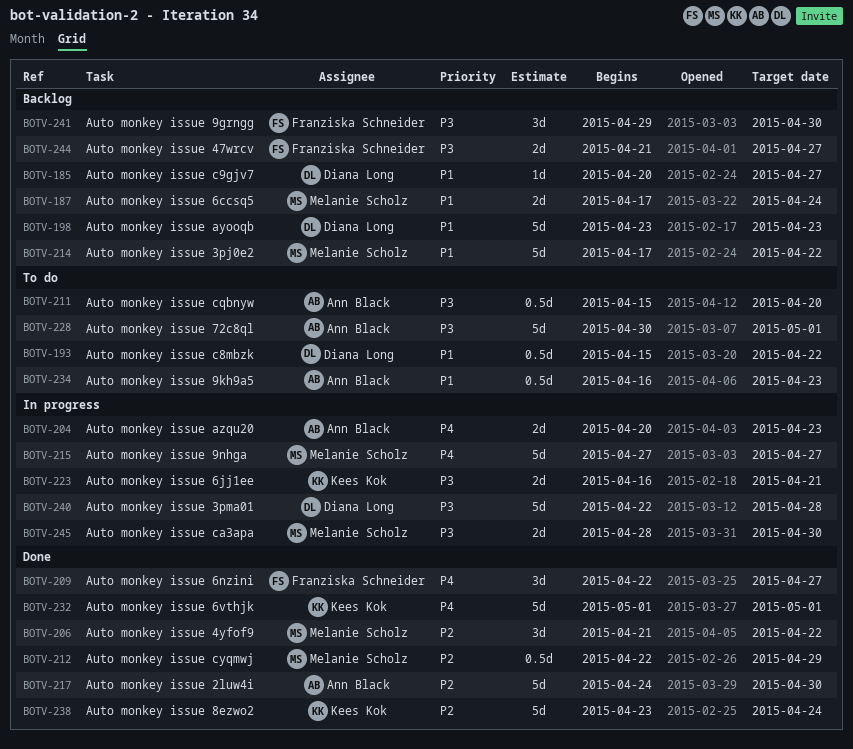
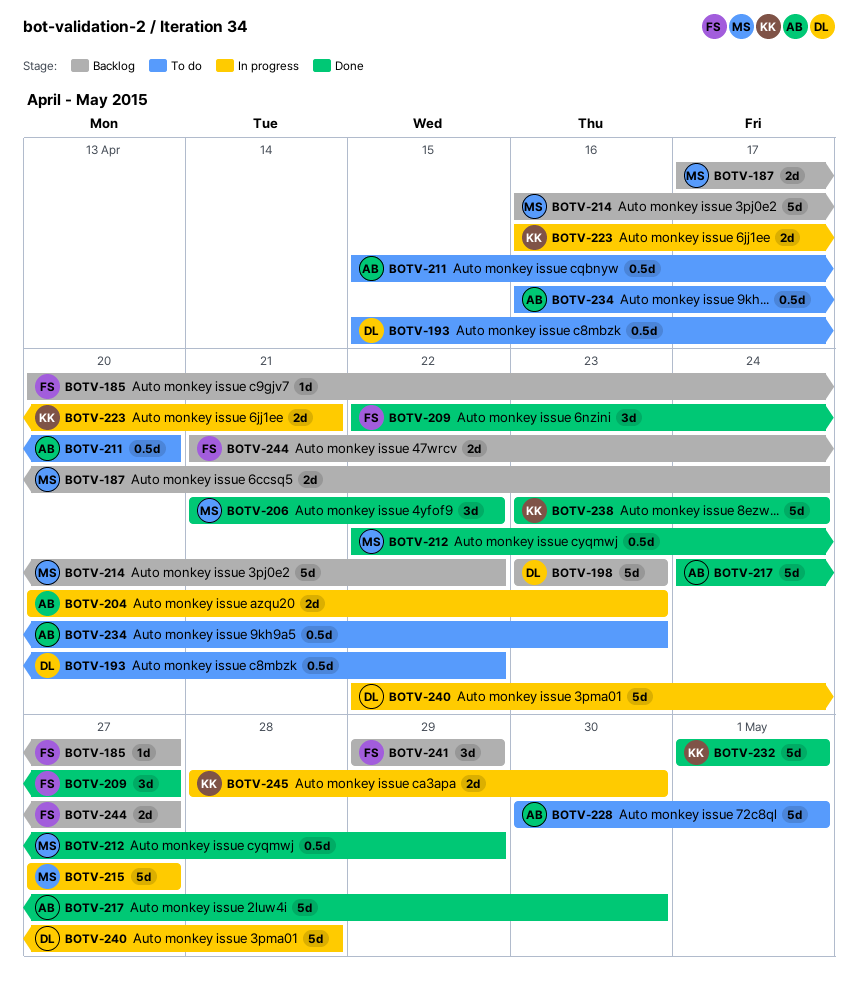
BOTV-185, owner: Diana Long -> Franziska Schneider
BOTV-214, start: Apr 17 -> Apr 16
BOTV-241, due: Apr 30 -> Apr 29
BOTV-245, owner: Melanie Scholz -> Kees Kok

